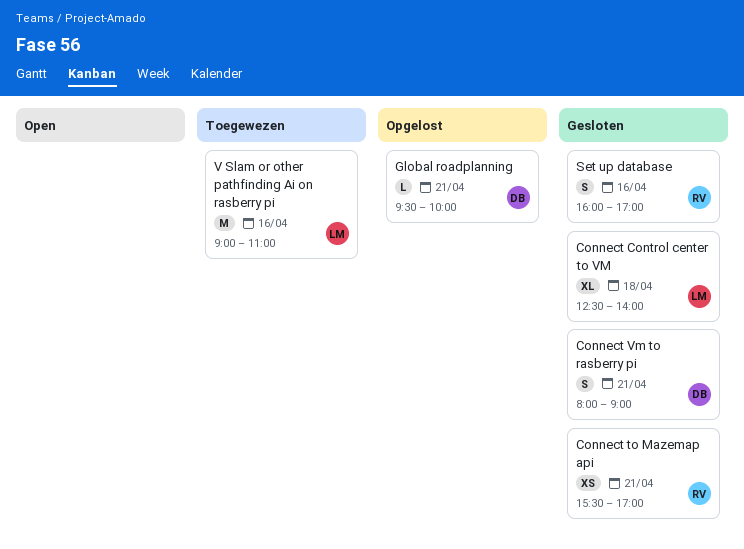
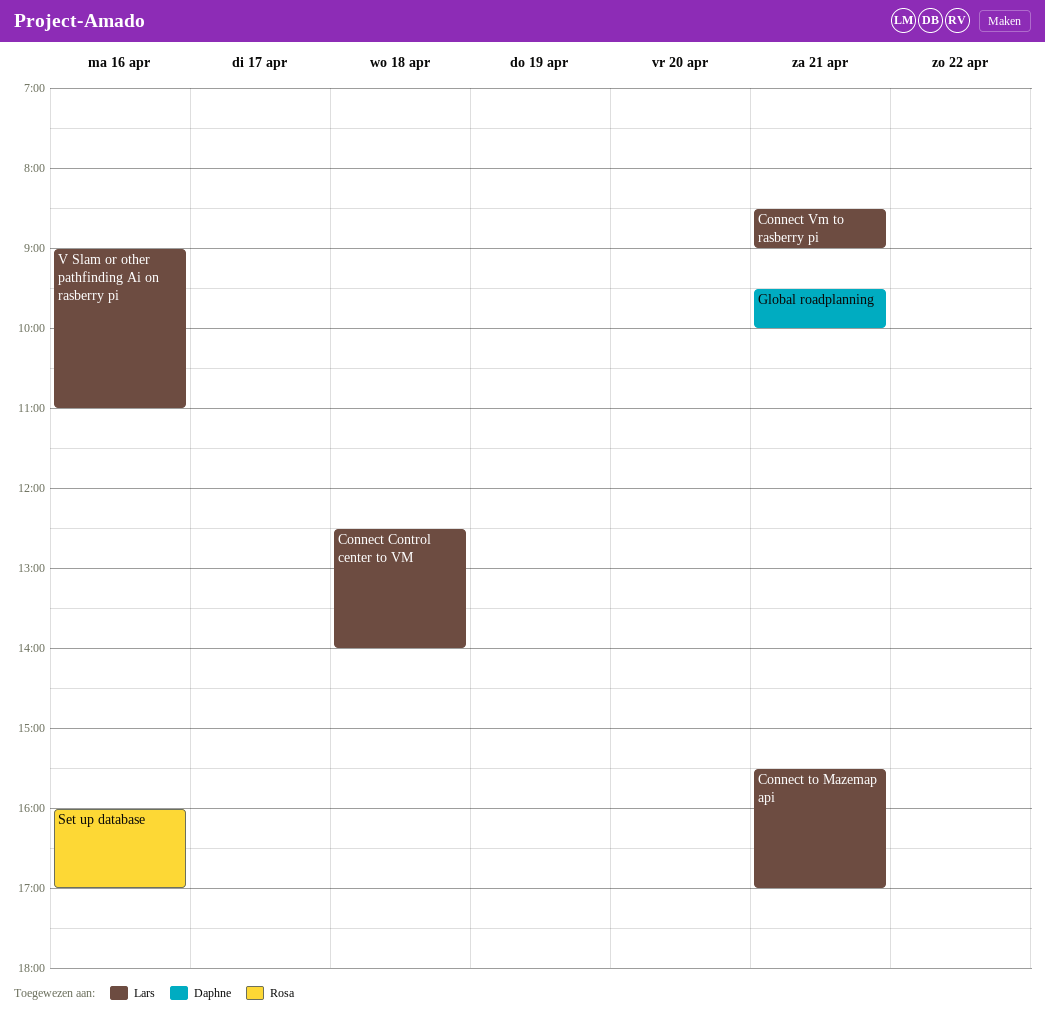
Connect to Mazemap api, owner: Rosa -> Lars
Connect Vm to rasberry pi, owner: Daphne -> Lars
Connect Vm to rasberry pi, begins: 08:00 -> 08:30

